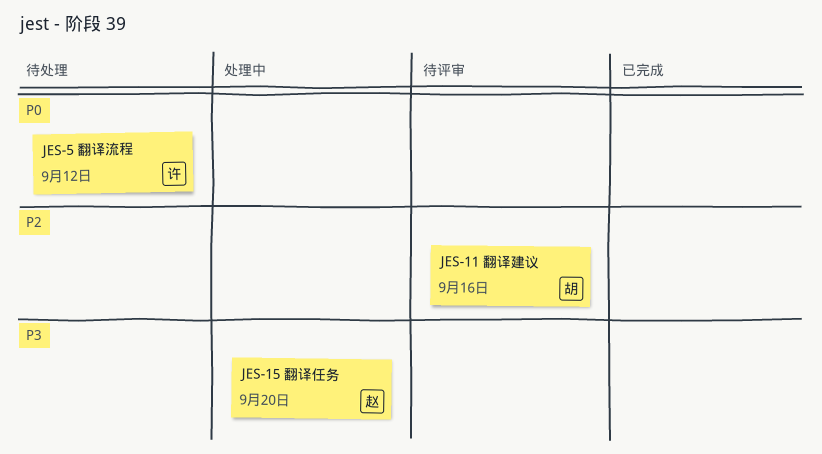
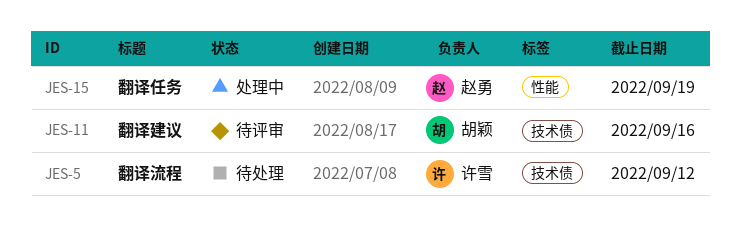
JES-15, due: Sep 20 -> Sep 19

